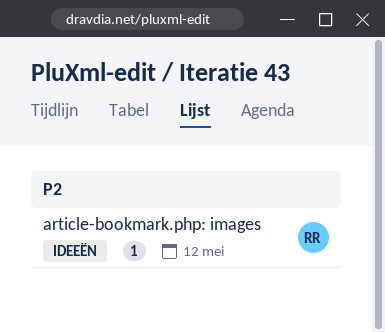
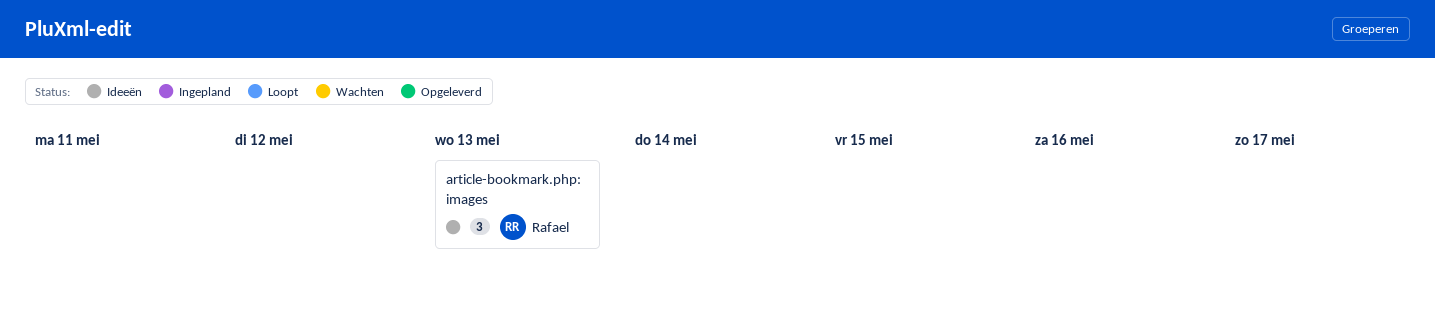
article-bookmark.php: images, estimate: 1 -> 3
article-bookmark.php: images, due: May 12 -> May 13

